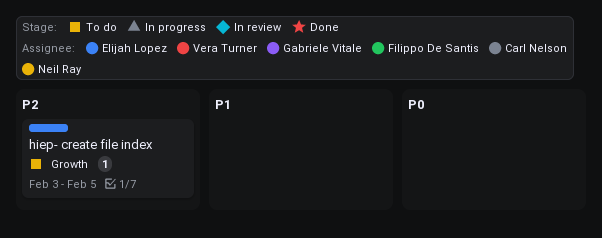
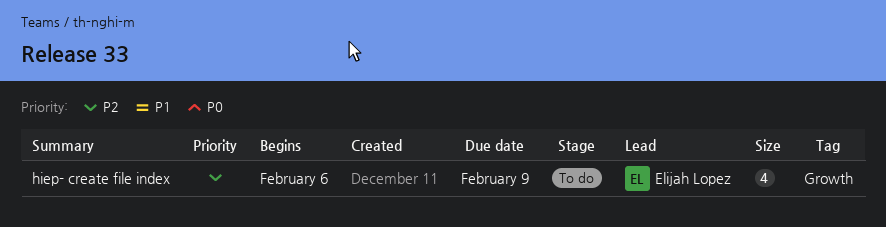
hiep- create file index, estimate: 1 -> 4
hiep- create file index, start: Feb 3 -> Feb 6
hiep- create file index, due: Feb 5 -> Feb 9

